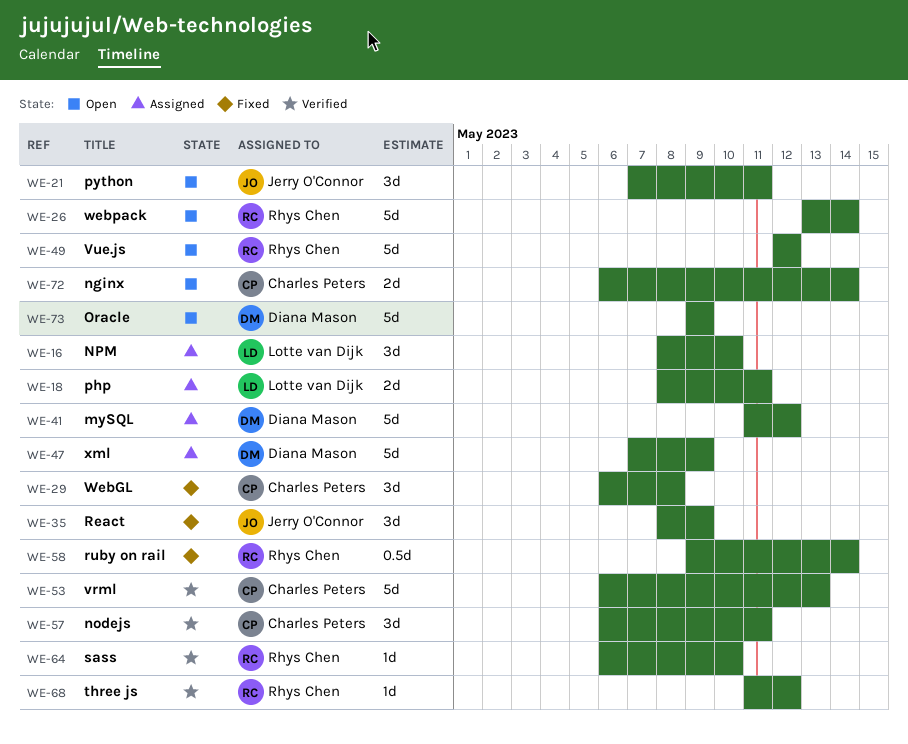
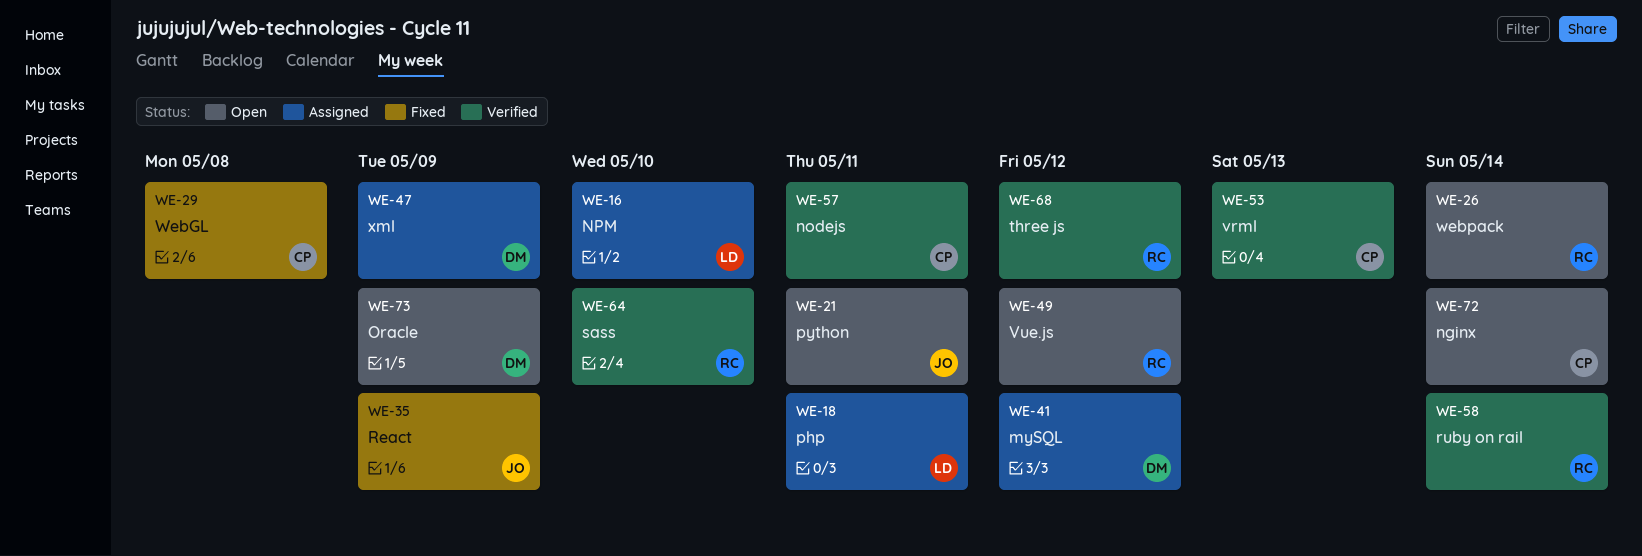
WE-58, status: Fixed -> Verified

